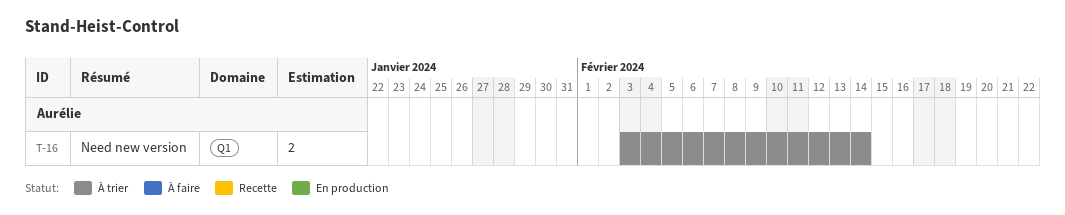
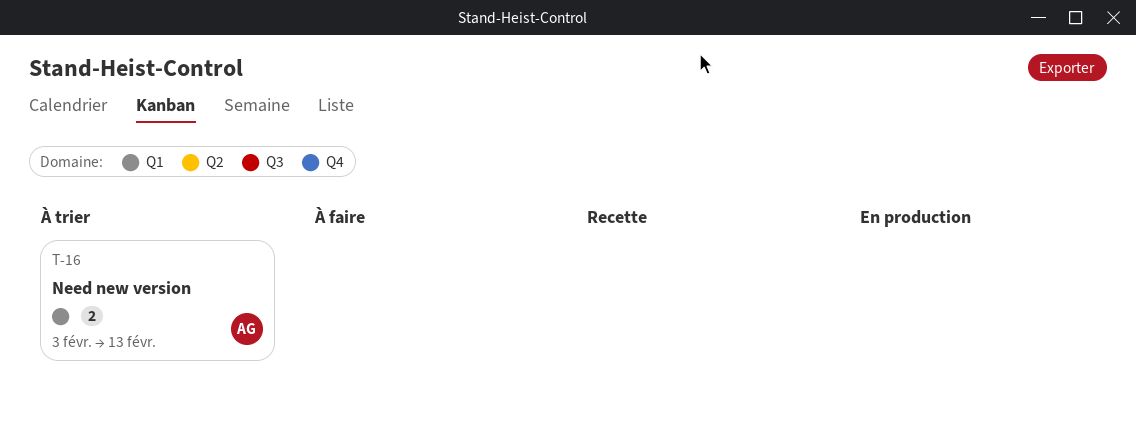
T-16, due: Feb 14 -> Feb 13

